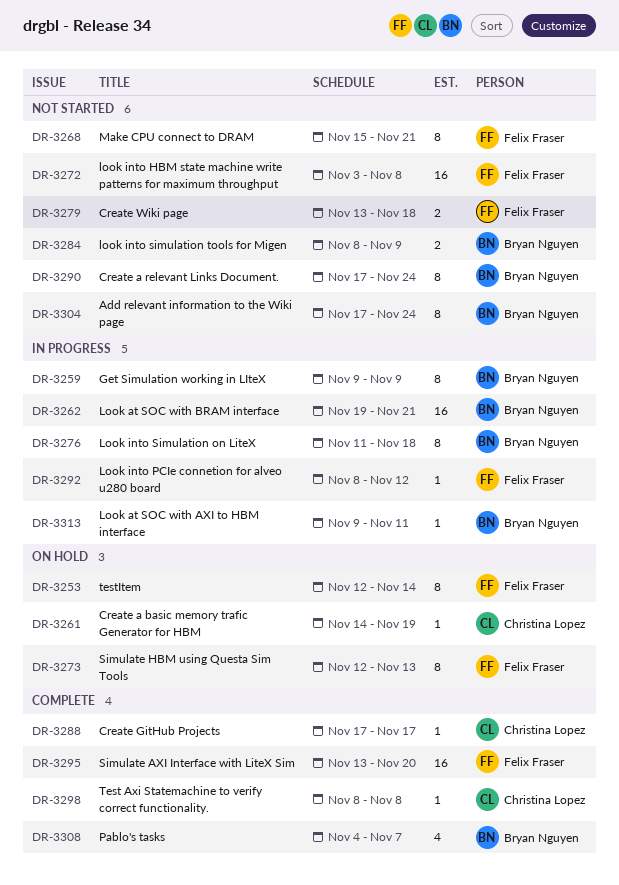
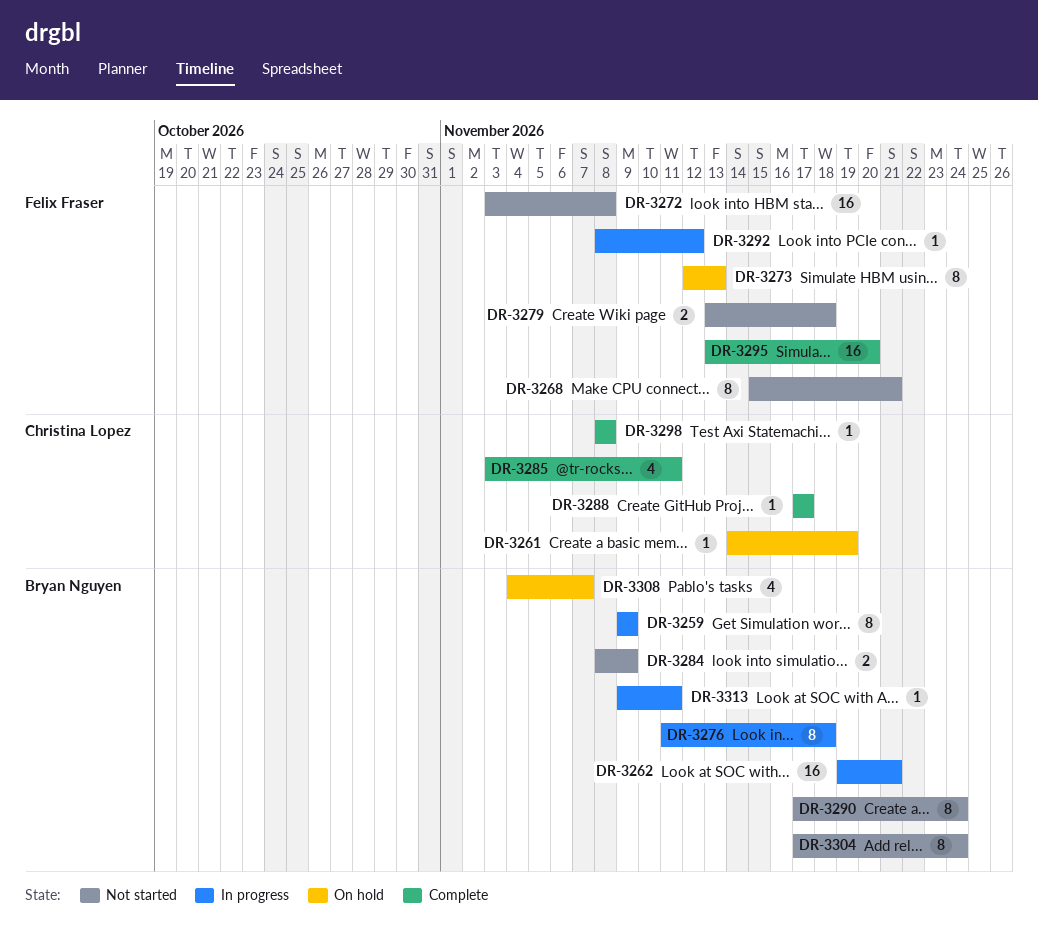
DR-3253: present -> none
DR-3285: none -> present
DR-3308, status: Complete -> On hold

